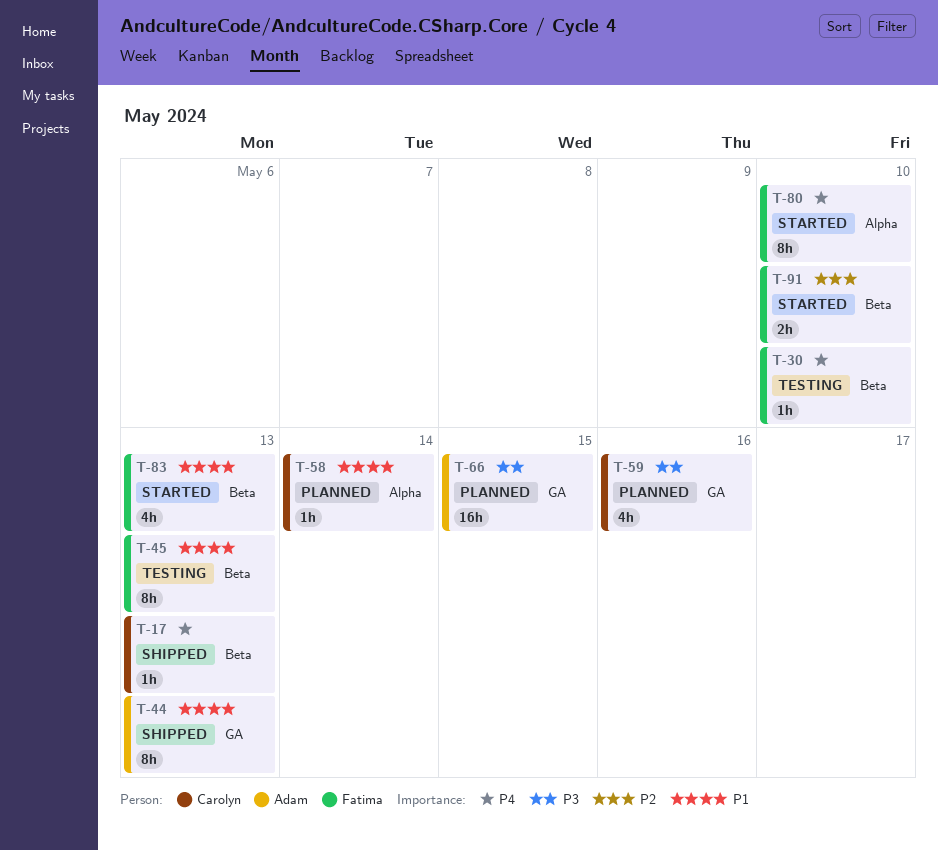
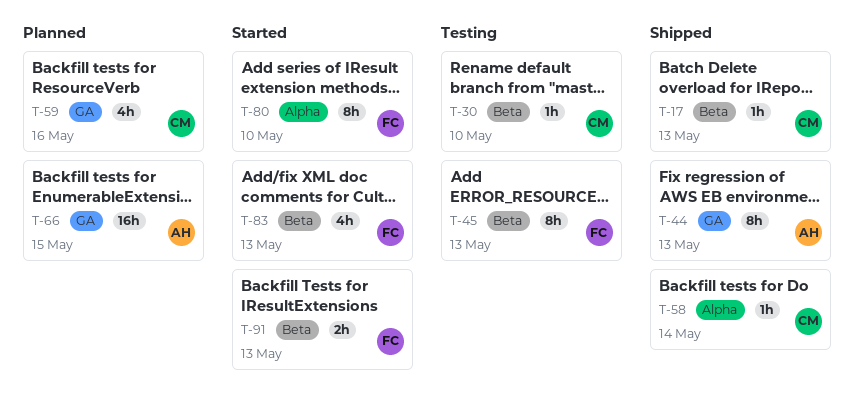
T-30, owner: Fatima -> Carolyn
T-58, status: Planned -> Shipped
T-91, due: May 10 -> May 13

